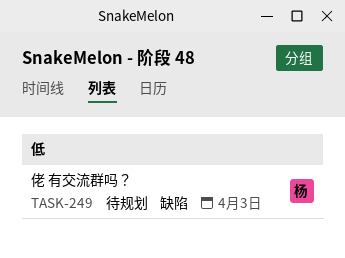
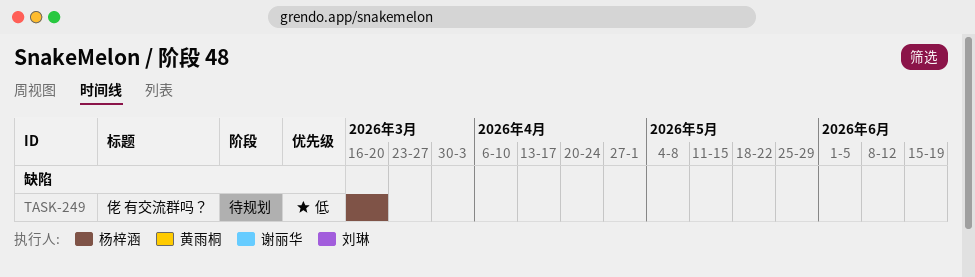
TASK-249, due: Apr 3 -> Mar 20

